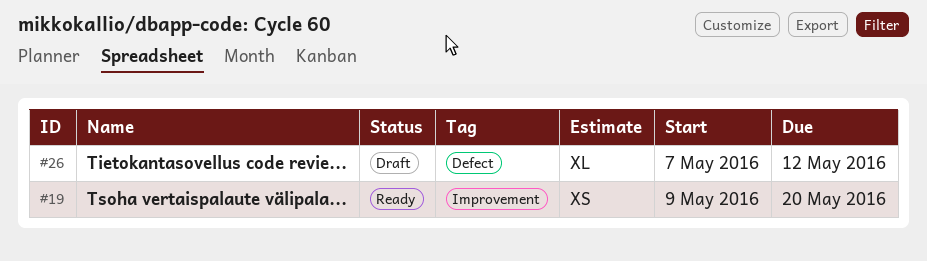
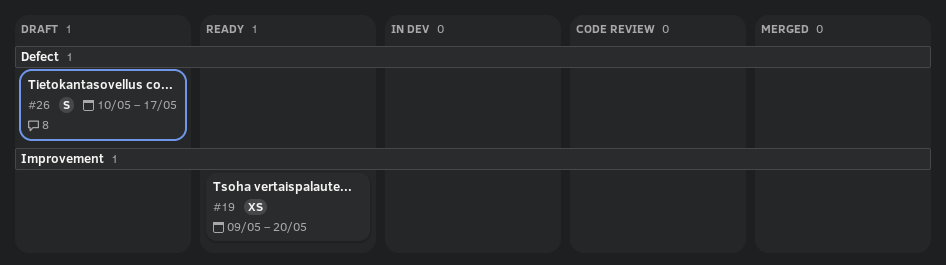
#26, estimate: XL -> S
#26, start: May 7 -> May 10
#26, due: May 12 -> May 17

